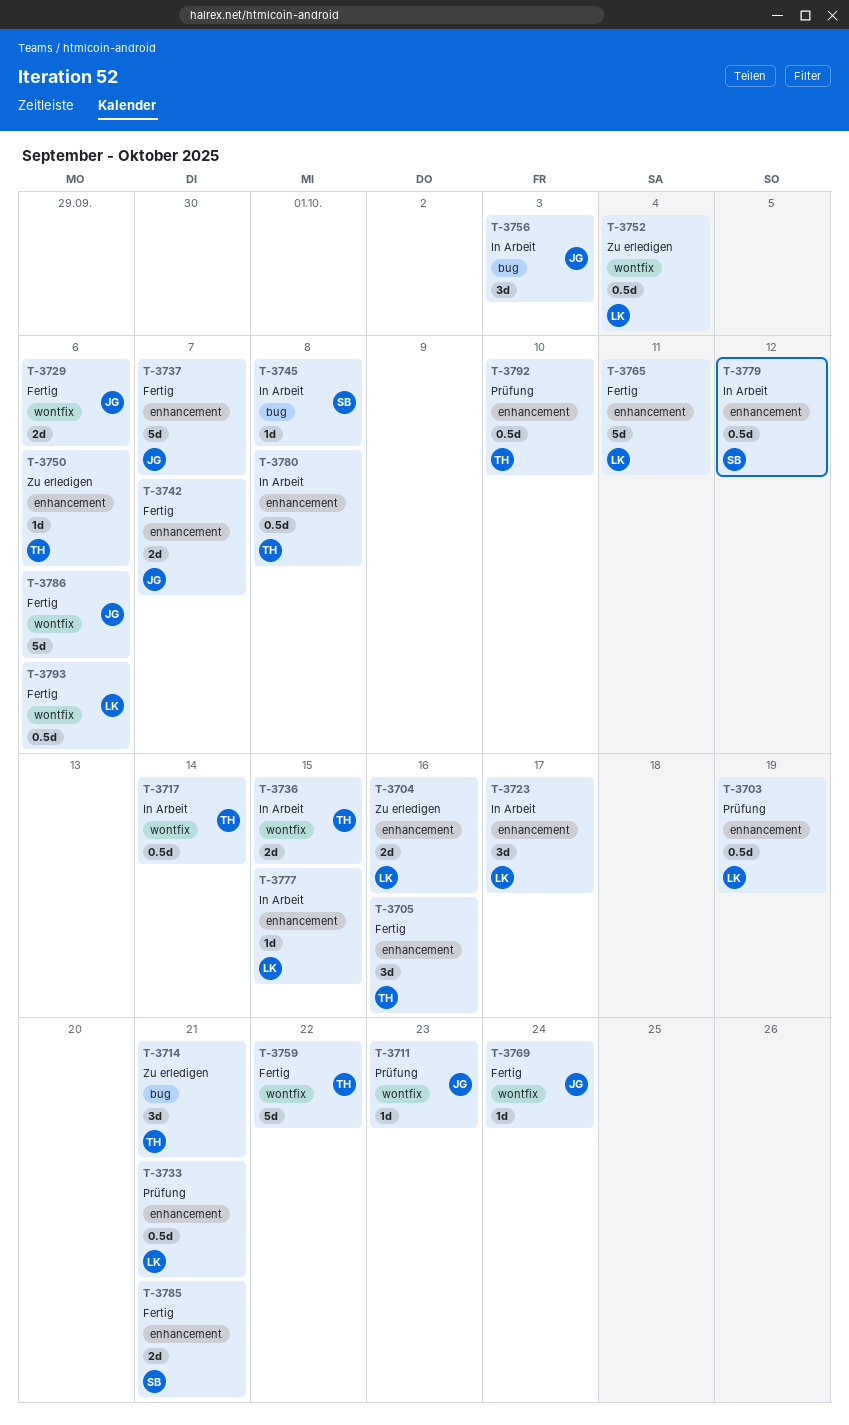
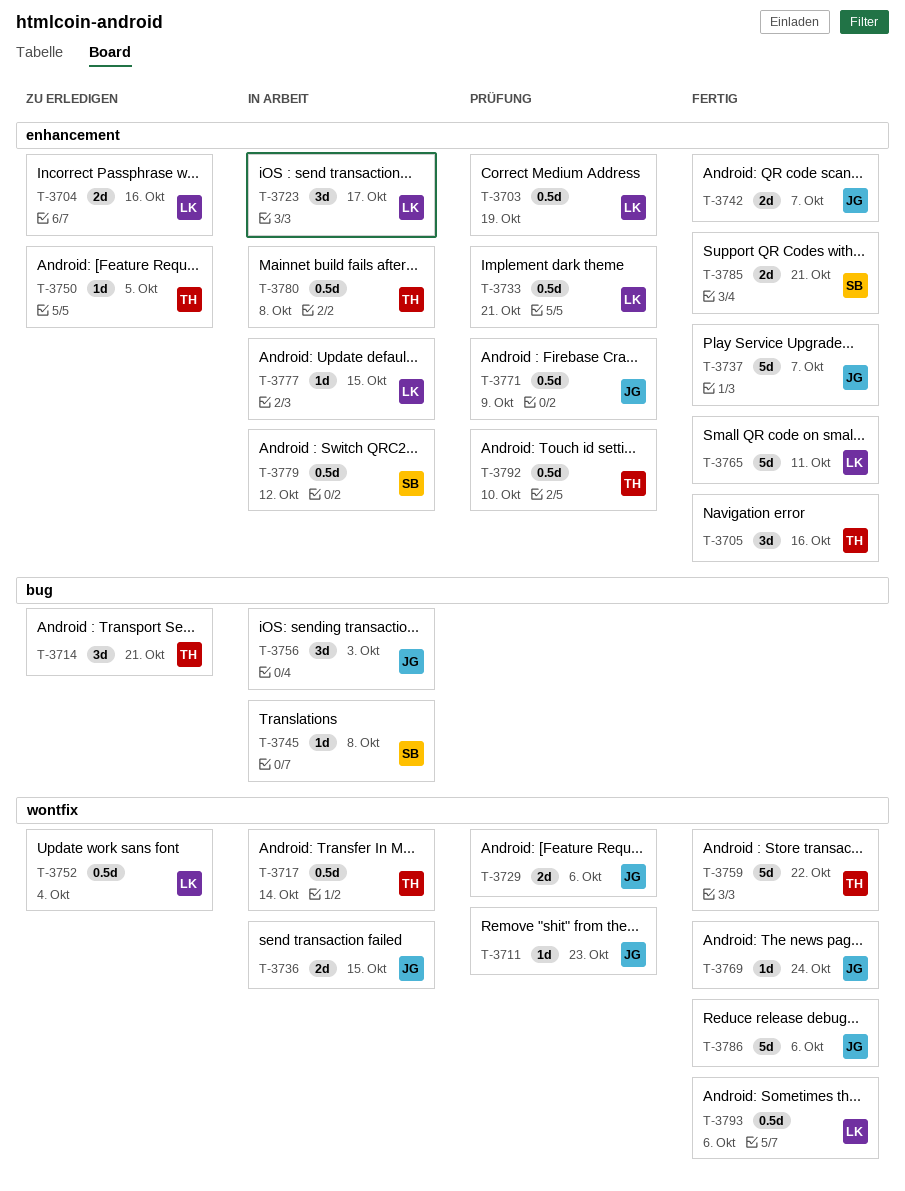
T-3729, status: Fertig -> Prüfung
T-3736, owner: TH -> JG
T-3750, due: Oct 6 -> Oct 5
T-3771: none -> present

